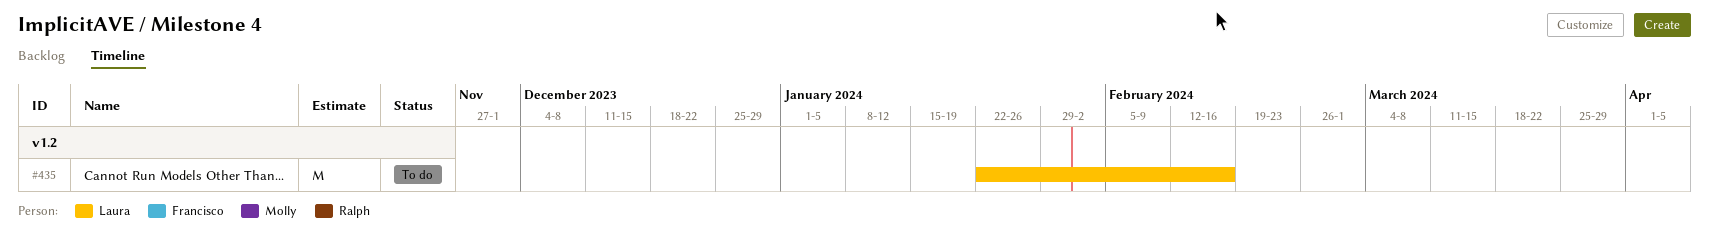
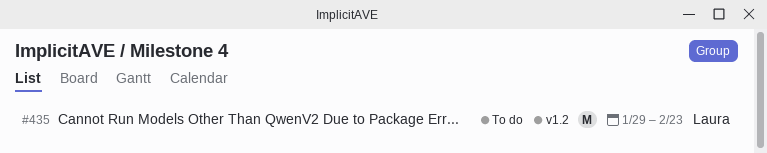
#435, start: Jan 22 -> Jan 29
#435, due: Feb 16 -> Feb 23

